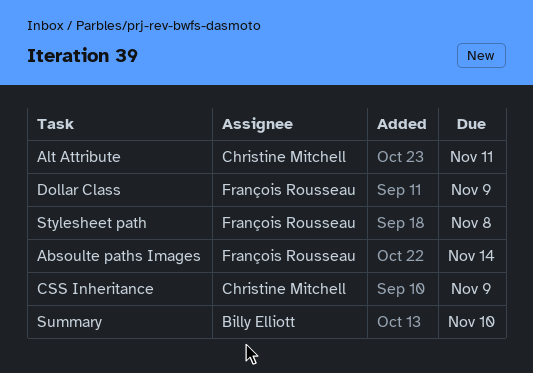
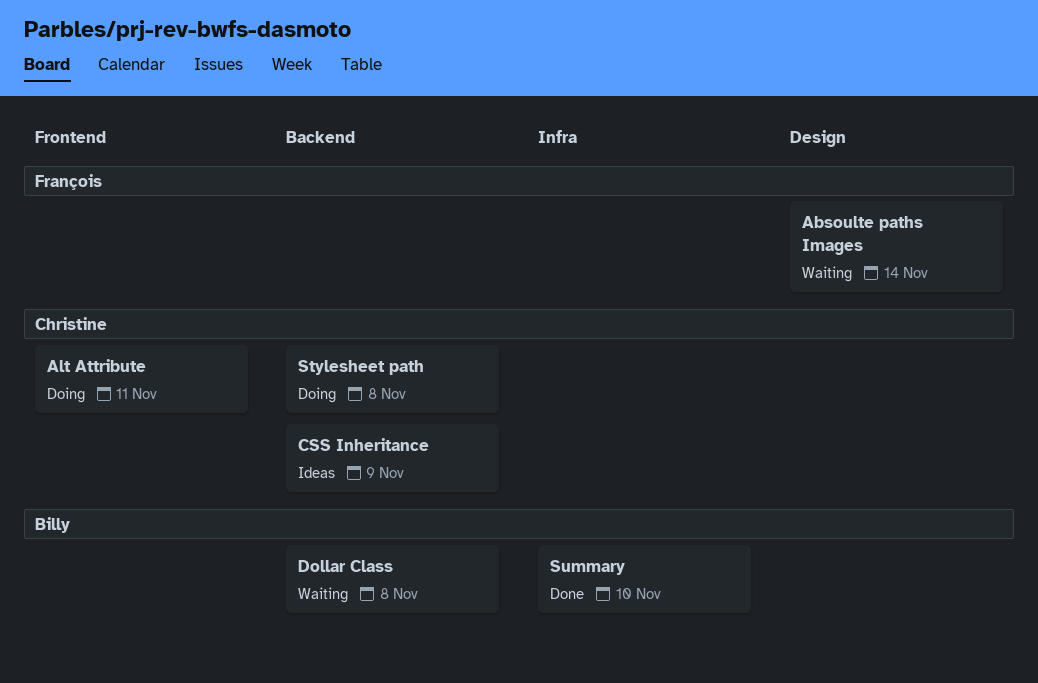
Dollar Class, owner: François Rousseau -> Billy Elliott
Dollar Class, due: Nov 9 -> Nov 8
Stylesheet path, owner: François Rousseau -> Christine Mitchell

